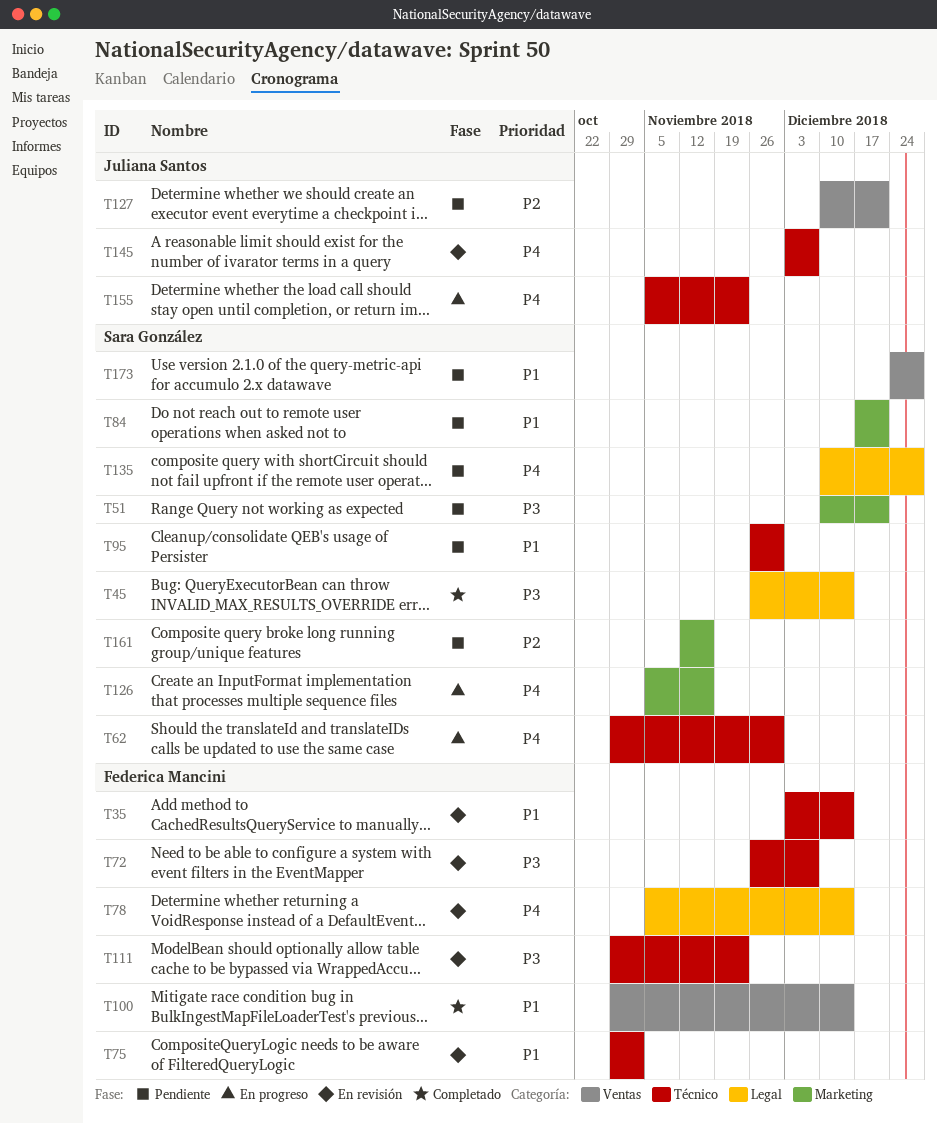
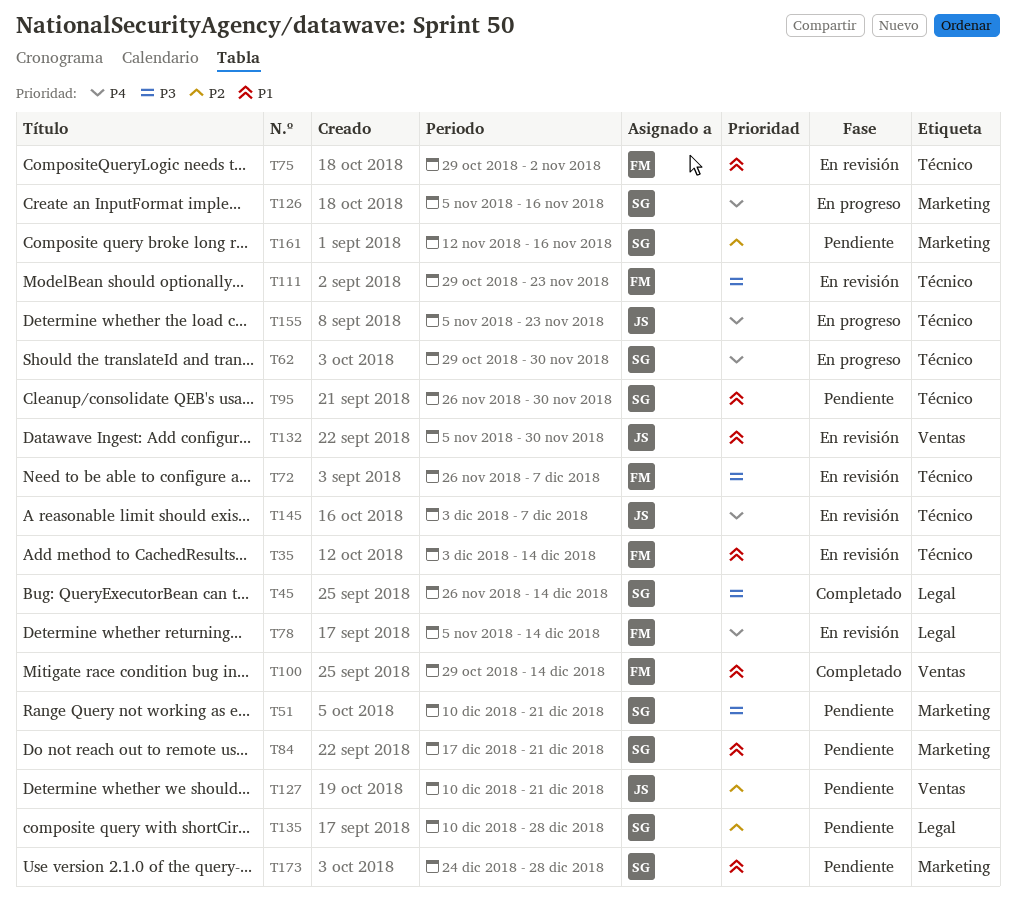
T132: none -> present
T135, priority: P4 -> P2
T173, label: Ventas -> Marketing

